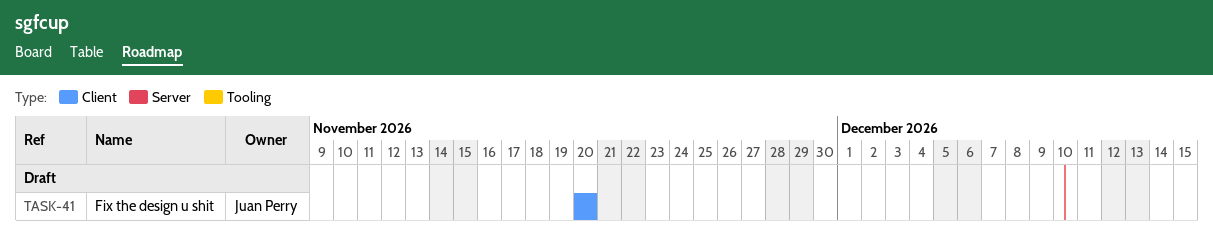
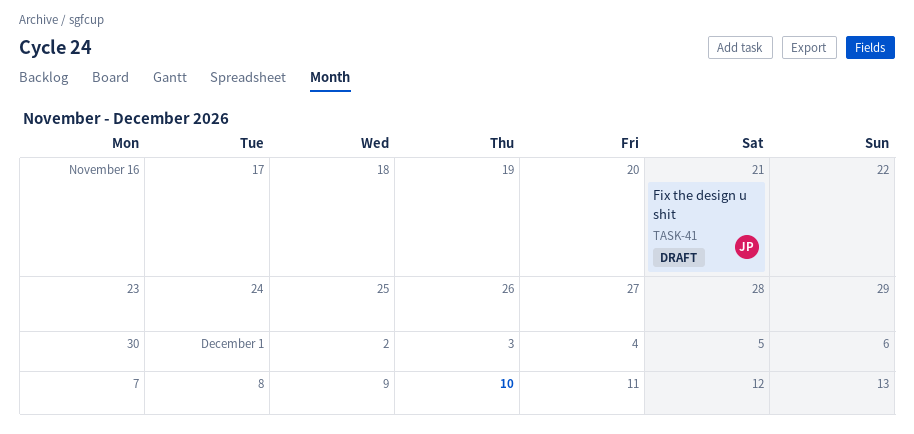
TASK-41, due: Nov 20 -> Nov 21

